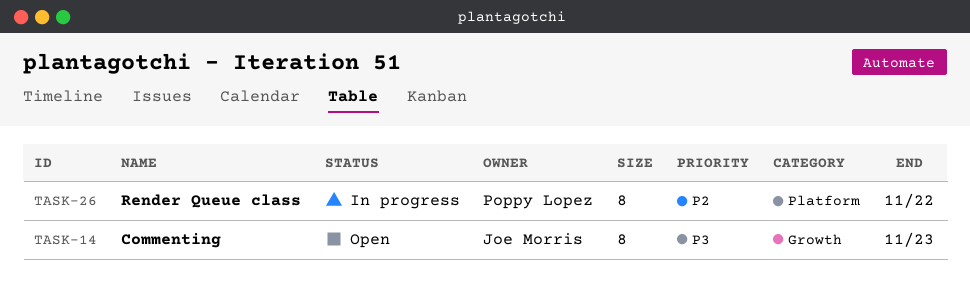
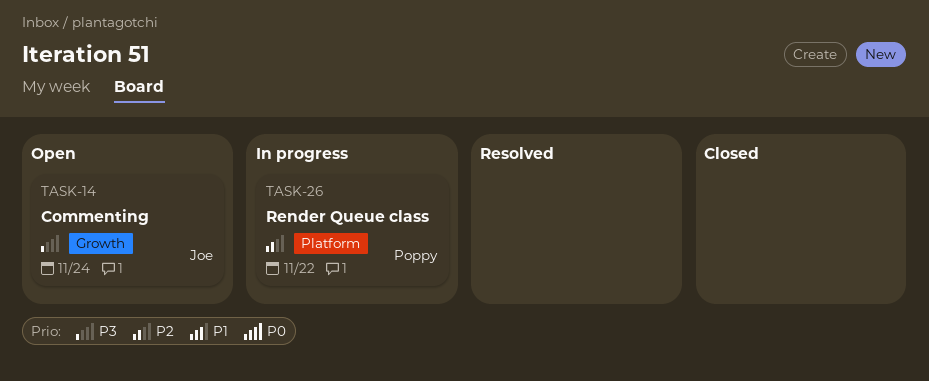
TASK-14, due: Nov 23 -> Nov 24

